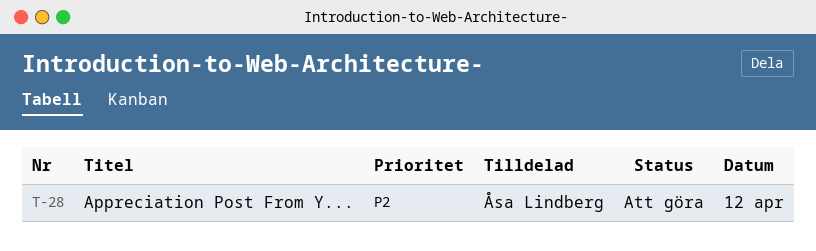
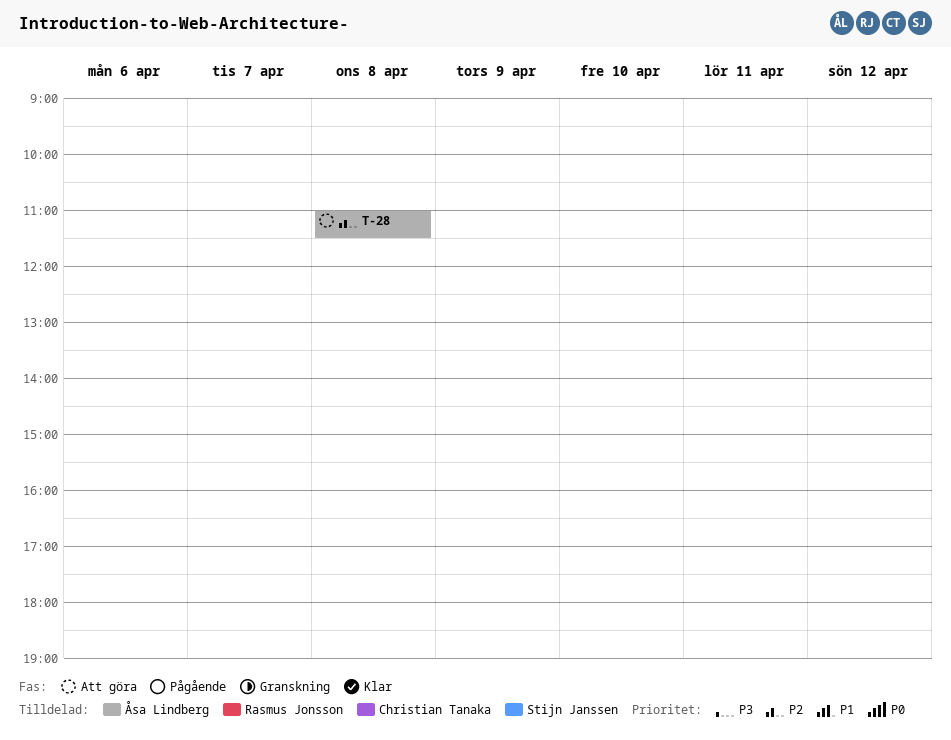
T-28, day: Apr 12 -> Apr 8

